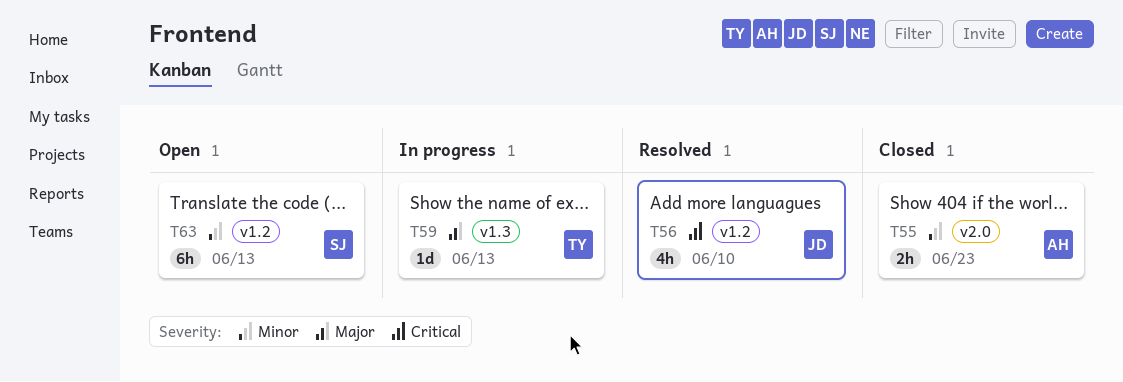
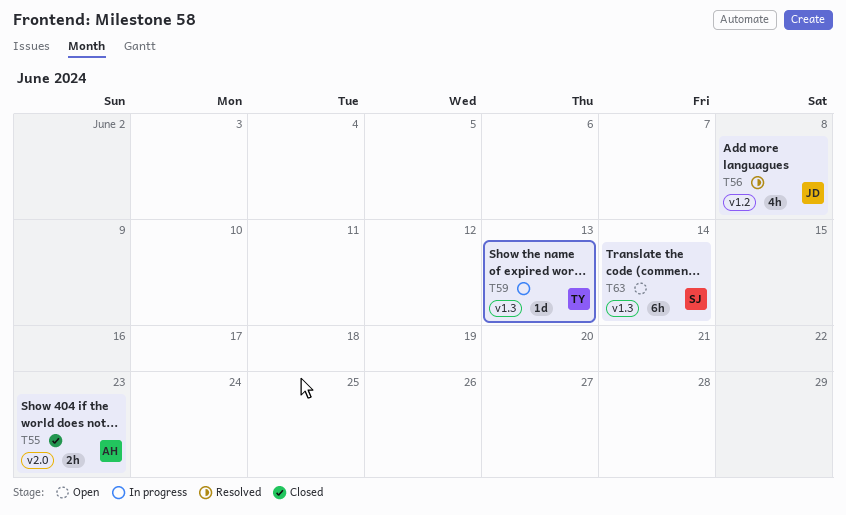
T56, due: Jun 10 -> Jun 8
T63, label: v1.2 -> v1.3
T63, due: Jun 13 -> Jun 14

